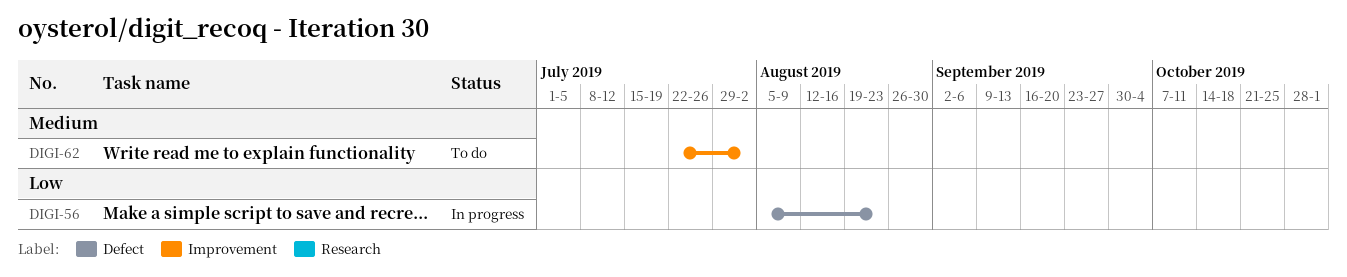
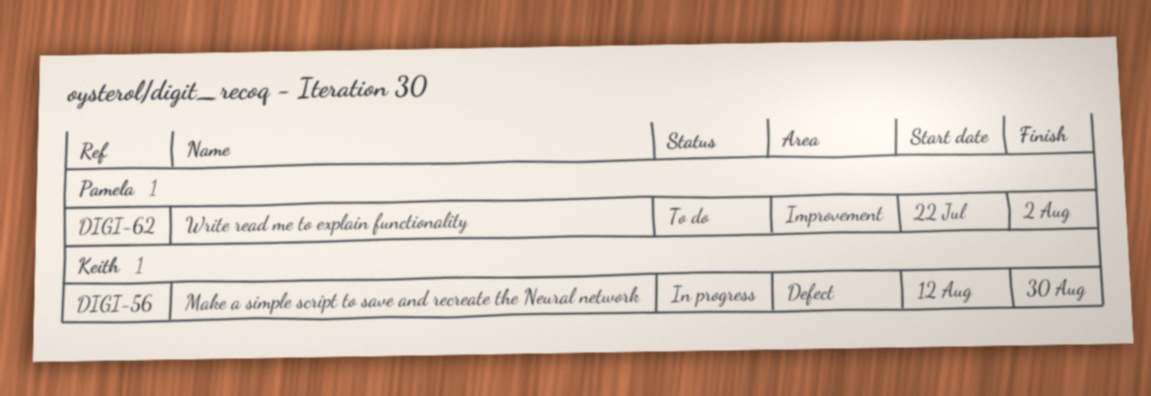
DIGI-56, start: Aug 5 -> Aug 12
DIGI-56, due: Aug 23 -> Aug 30

